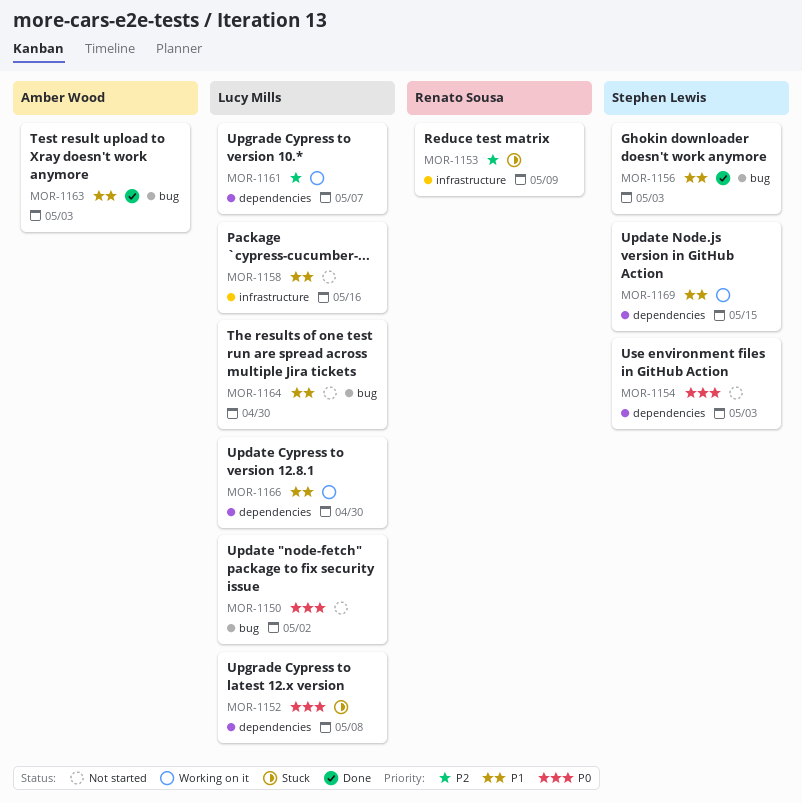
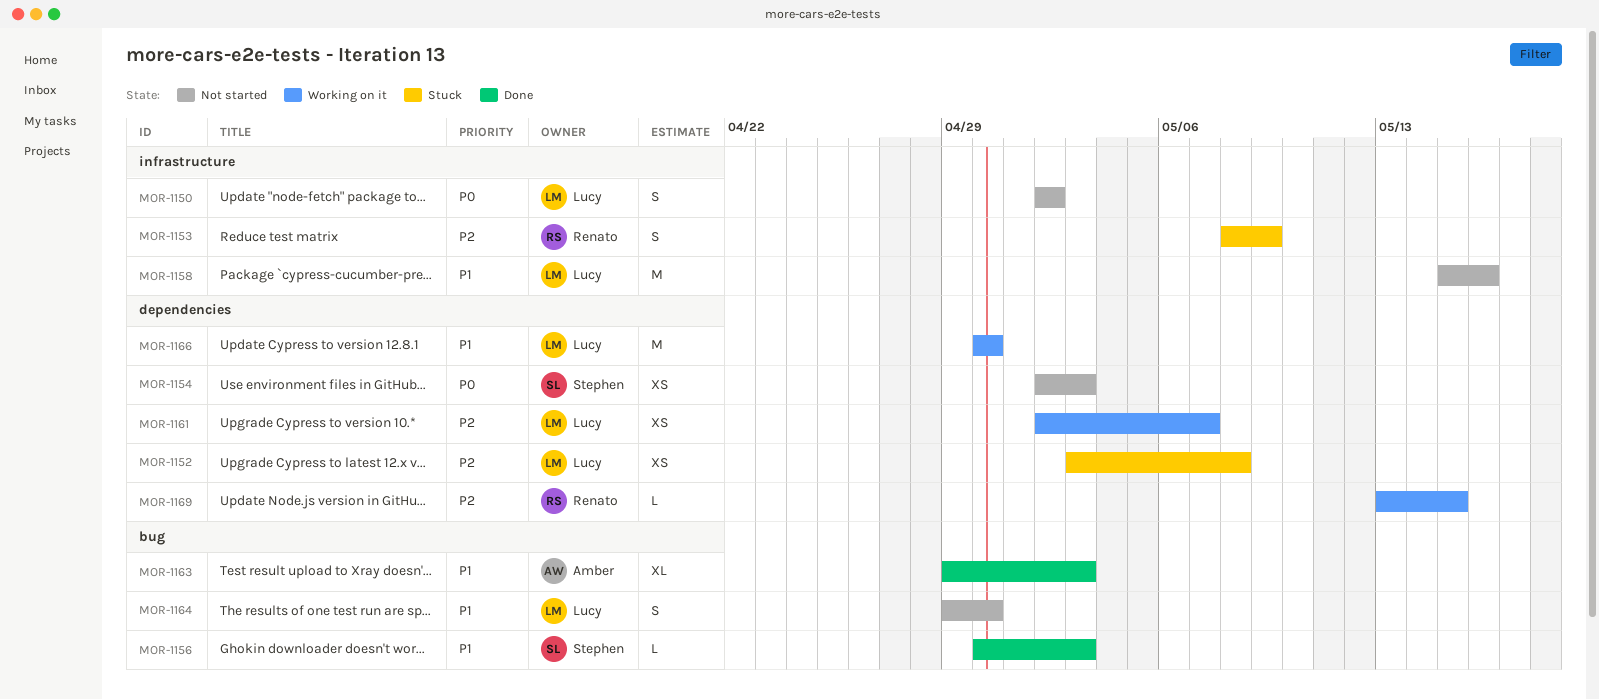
MOR-1150, label: bug -> infrastructure
MOR-1152, priority: P0 -> P2
MOR-1169, owner: Stephen Lewis -> Renato Sousa
MOR-1169, priority: P1 -> P2

